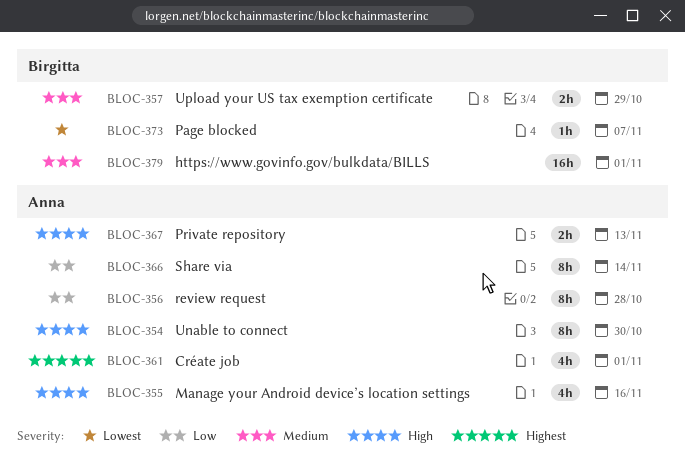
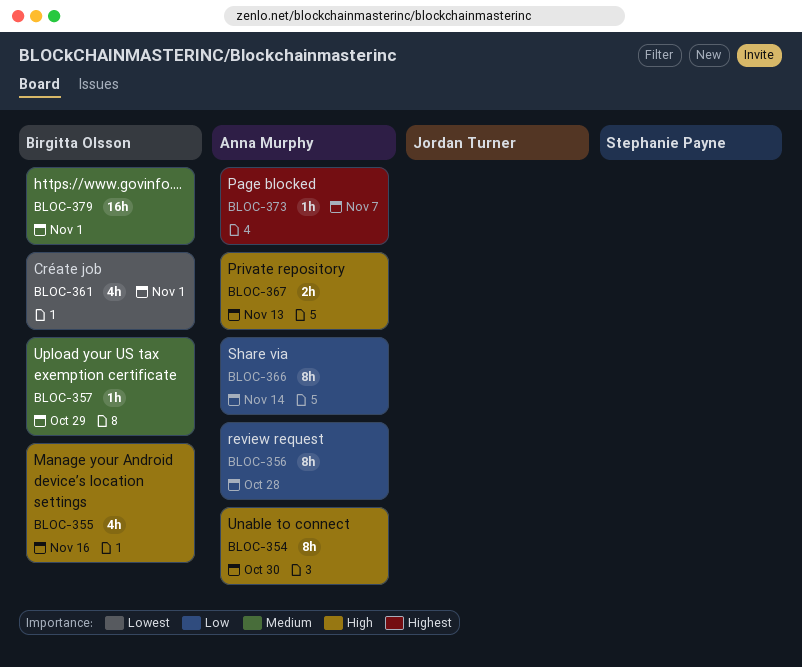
BLOC-355, owner: Anna Murphy -> Birgitta Olsson
BLOC-357, estimate: 2h -> 1h
BLOC-361, owner: Anna Murphy -> Birgitta Olsson
BLOC-361, priority: Highest -> Lowest
BLOC-373, owner: Birgitta Olsson -> Anna Murphy
BLOC-373, priority: Lowest -> Highest

